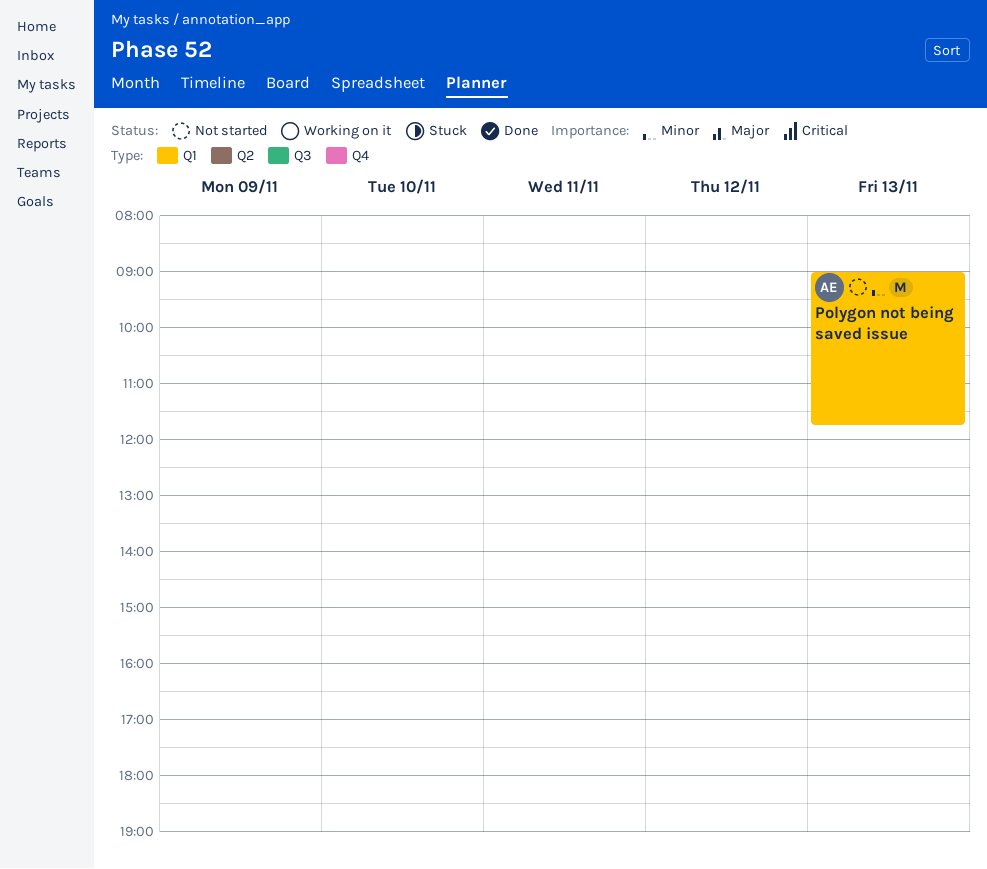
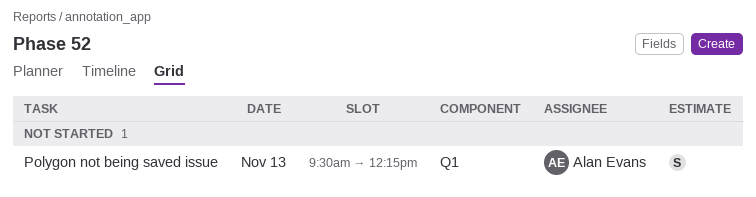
Polygon not being saved issue, estimate: M -> S
Polygon not being saved issue, begins: 09:00 -> 09:30
Polygon not being saved issue, ends: 11:45 -> 12:15

